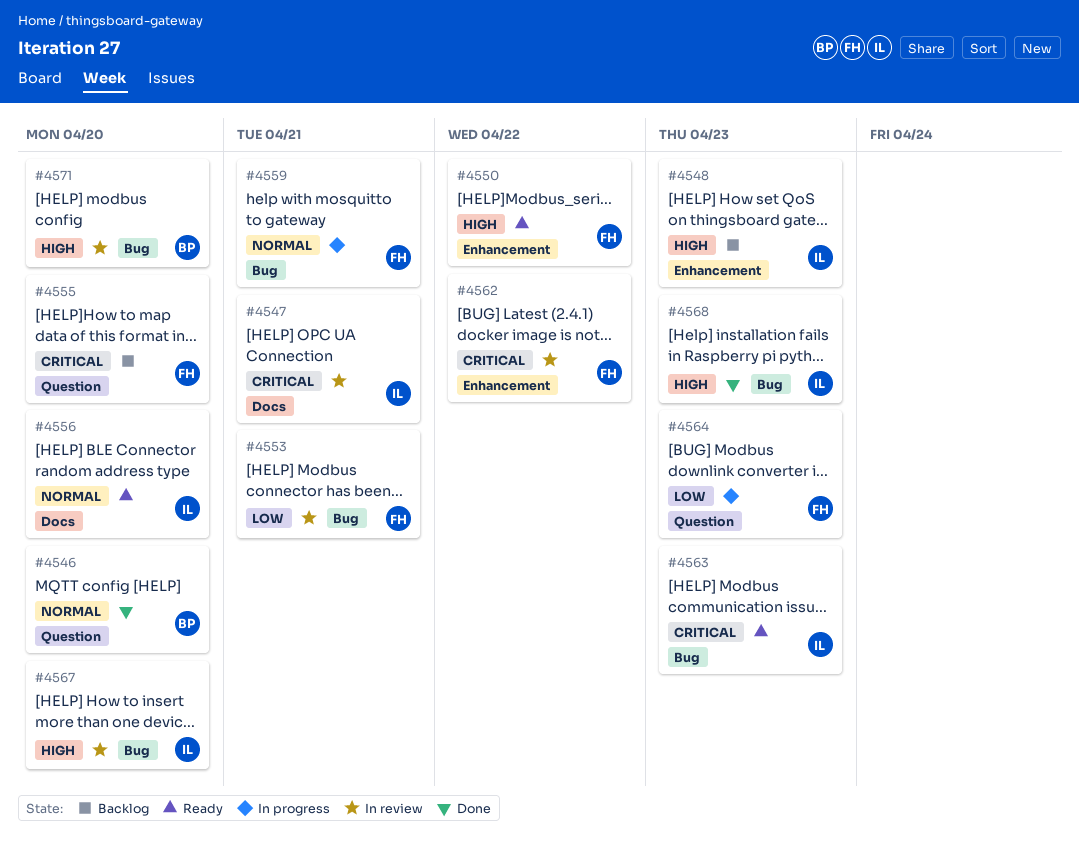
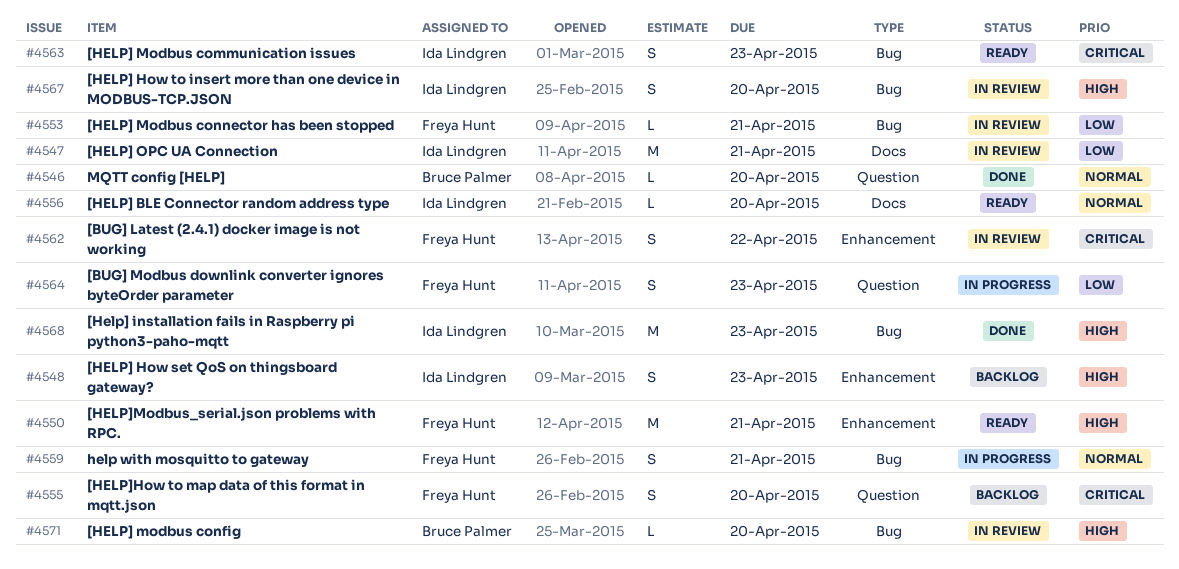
#4547, priority: Critical -> Low
#4550, due: Apr 22 -> Apr 21

